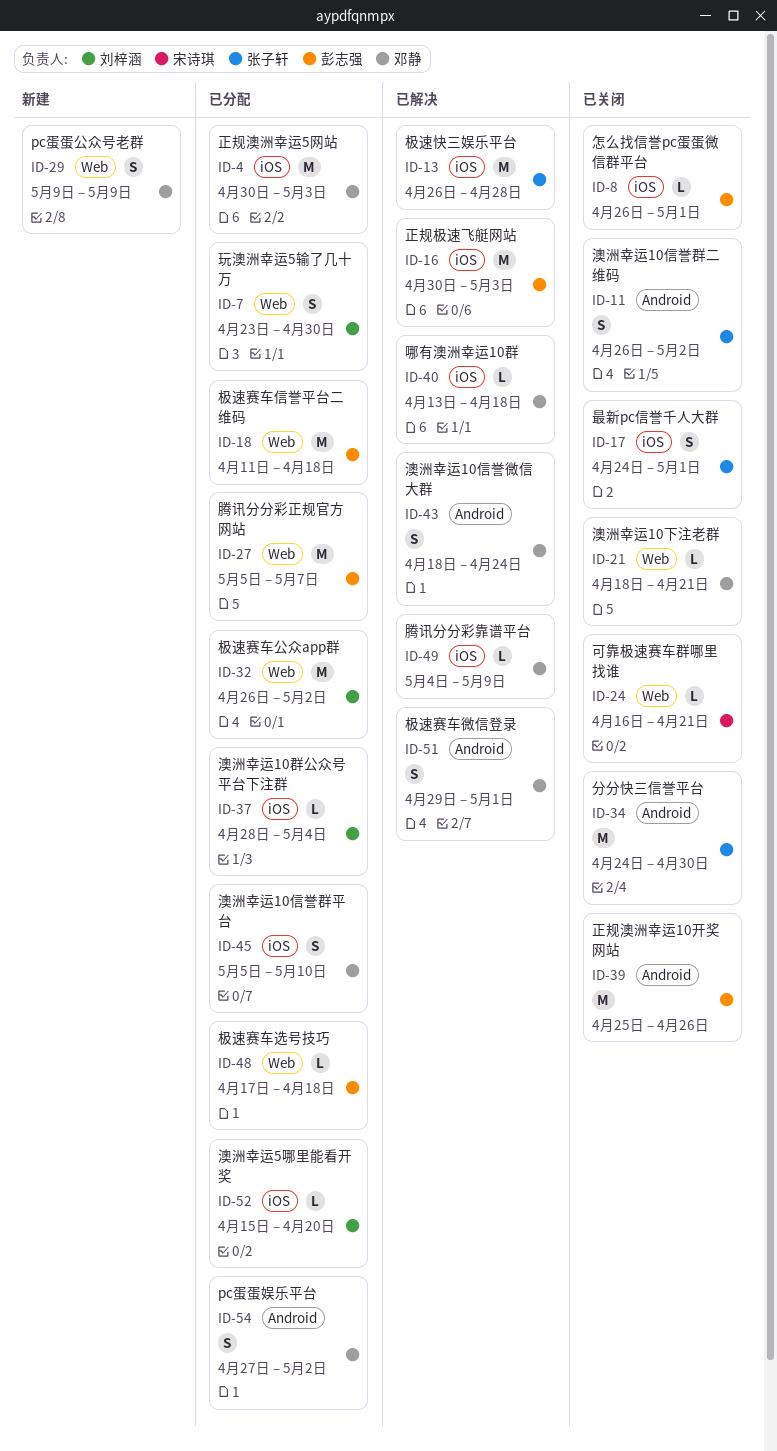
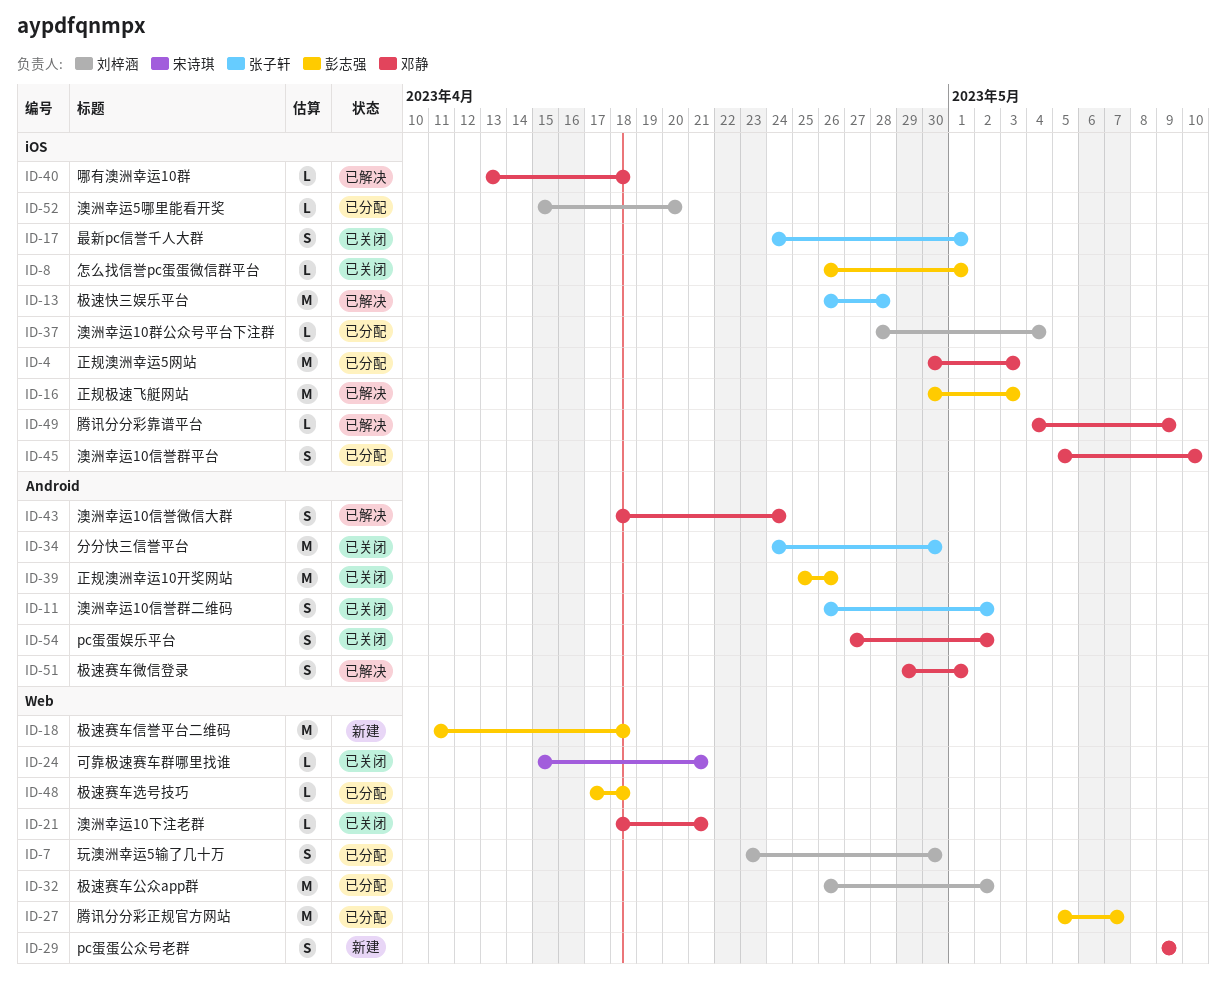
ID-18, status: 已分配 -> 新建
ID-24, start: Apr 16 -> Apr 15
ID-54, status: 已分配 -> 已关闭

